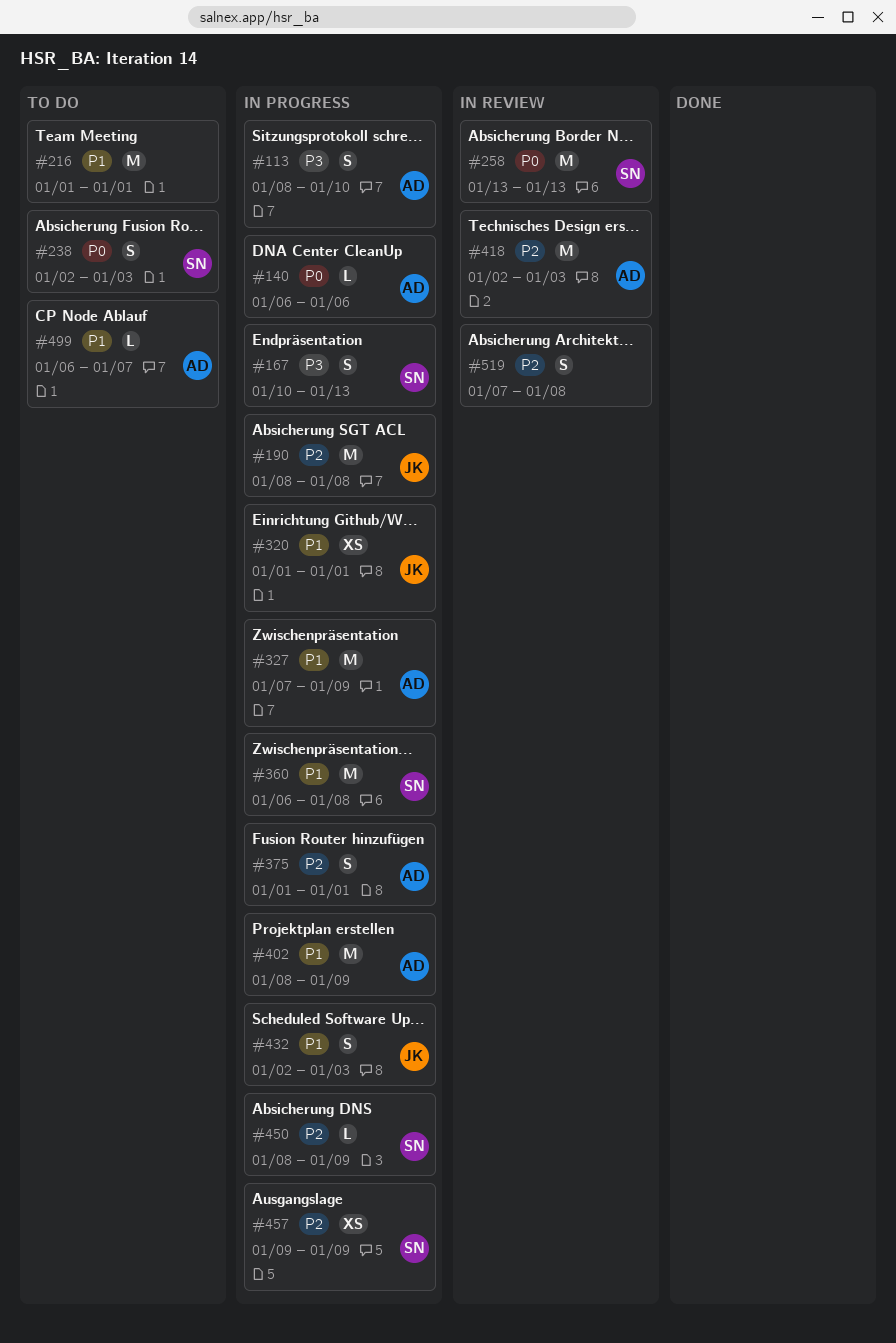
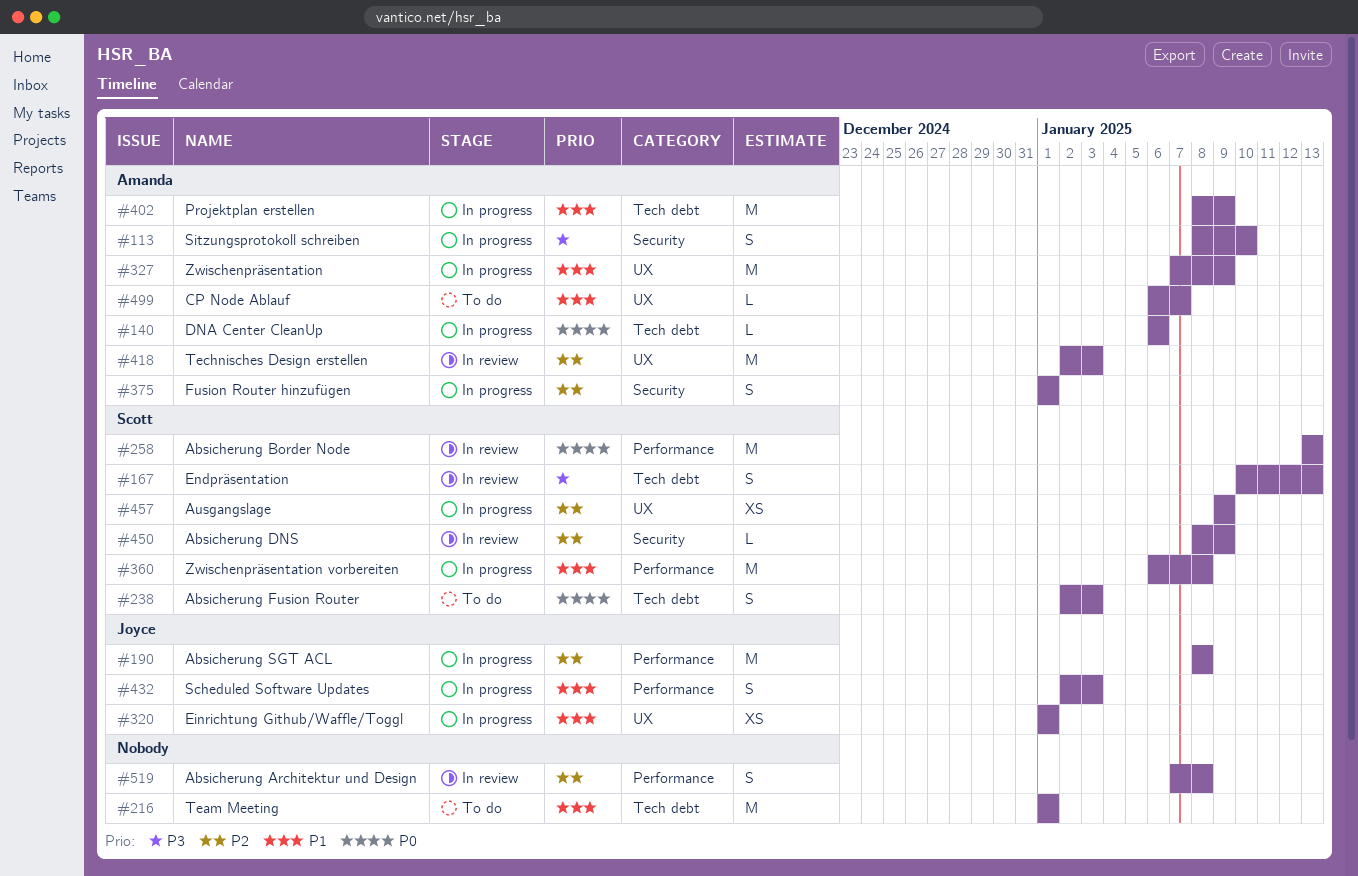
#167, status: In progress -> In review
#450, status: In progress -> In review

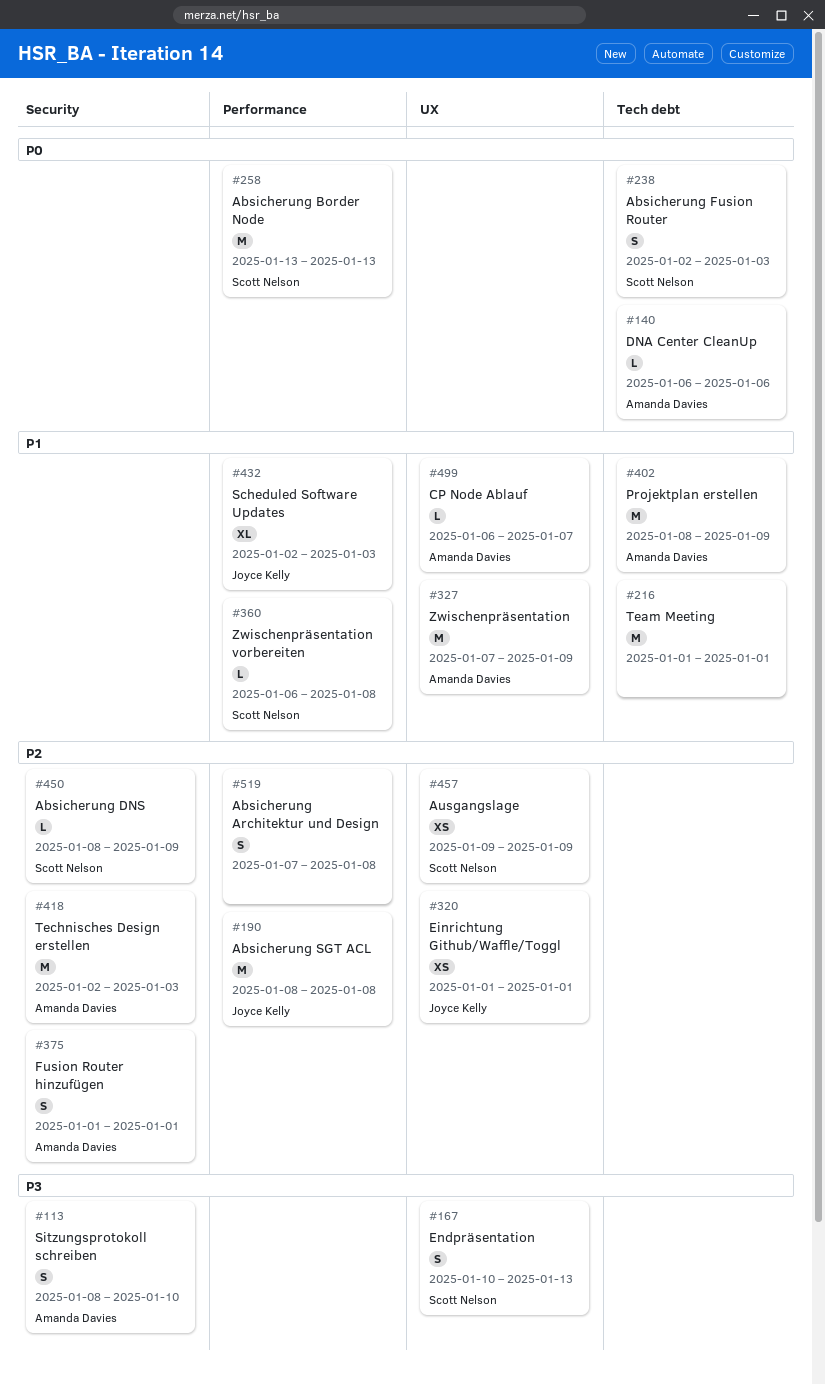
#167, label: Tech debt -> UX
#320, priority: P1 -> P2
#360, estimate: M -> L
#418, label: UX -> Security
#432, estimate: S -> XL

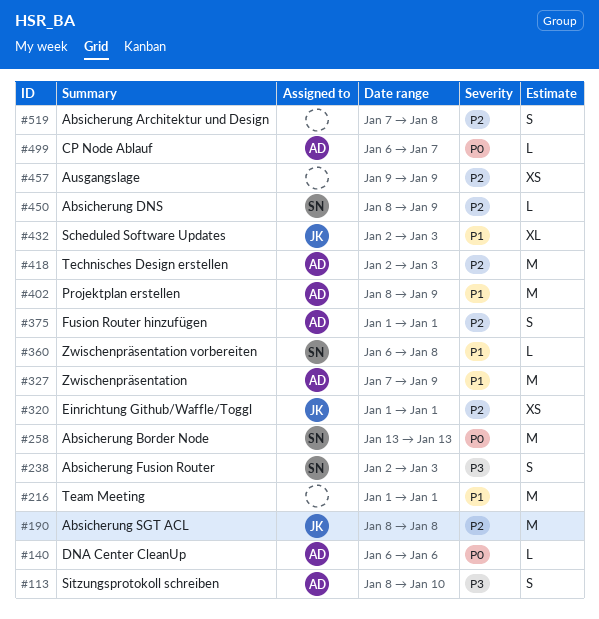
#167: present -> none
#238, priority: P0 -> P3
#457, owner: Scott Nelson -> none
#499, priority: P1 -> P0

